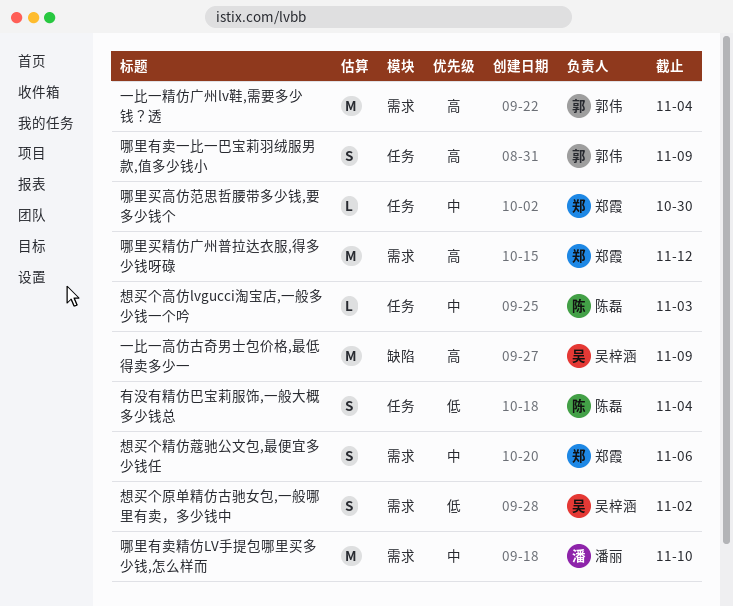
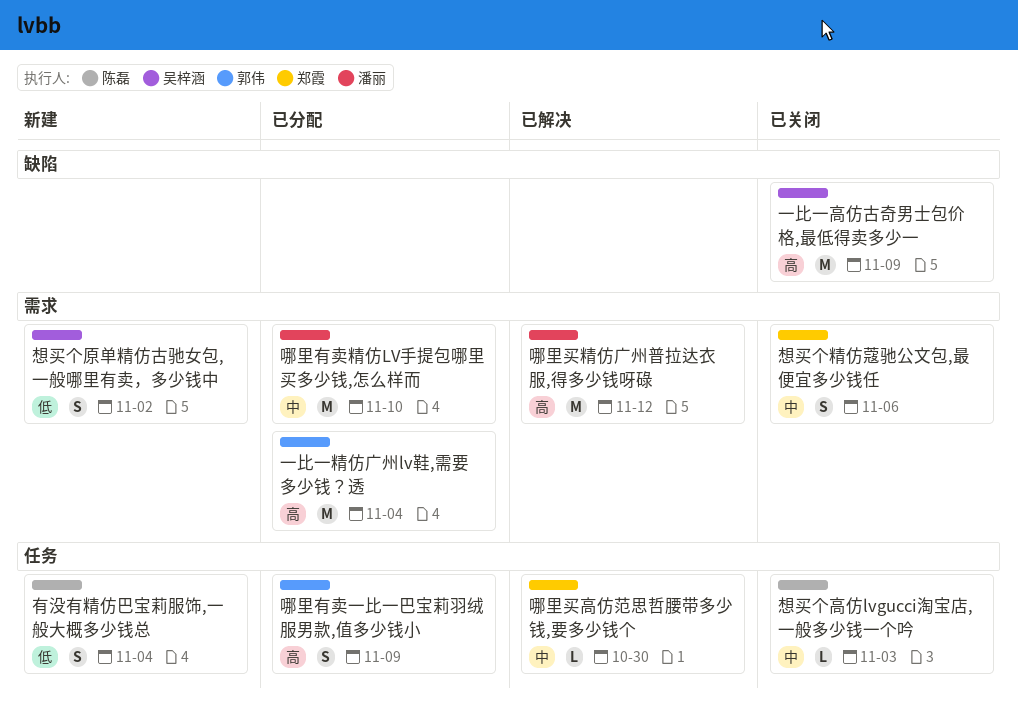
哪里买精仿广州普拉达衣服,得多少钱呀碌, owner: 郑霞 -> 潘丽

